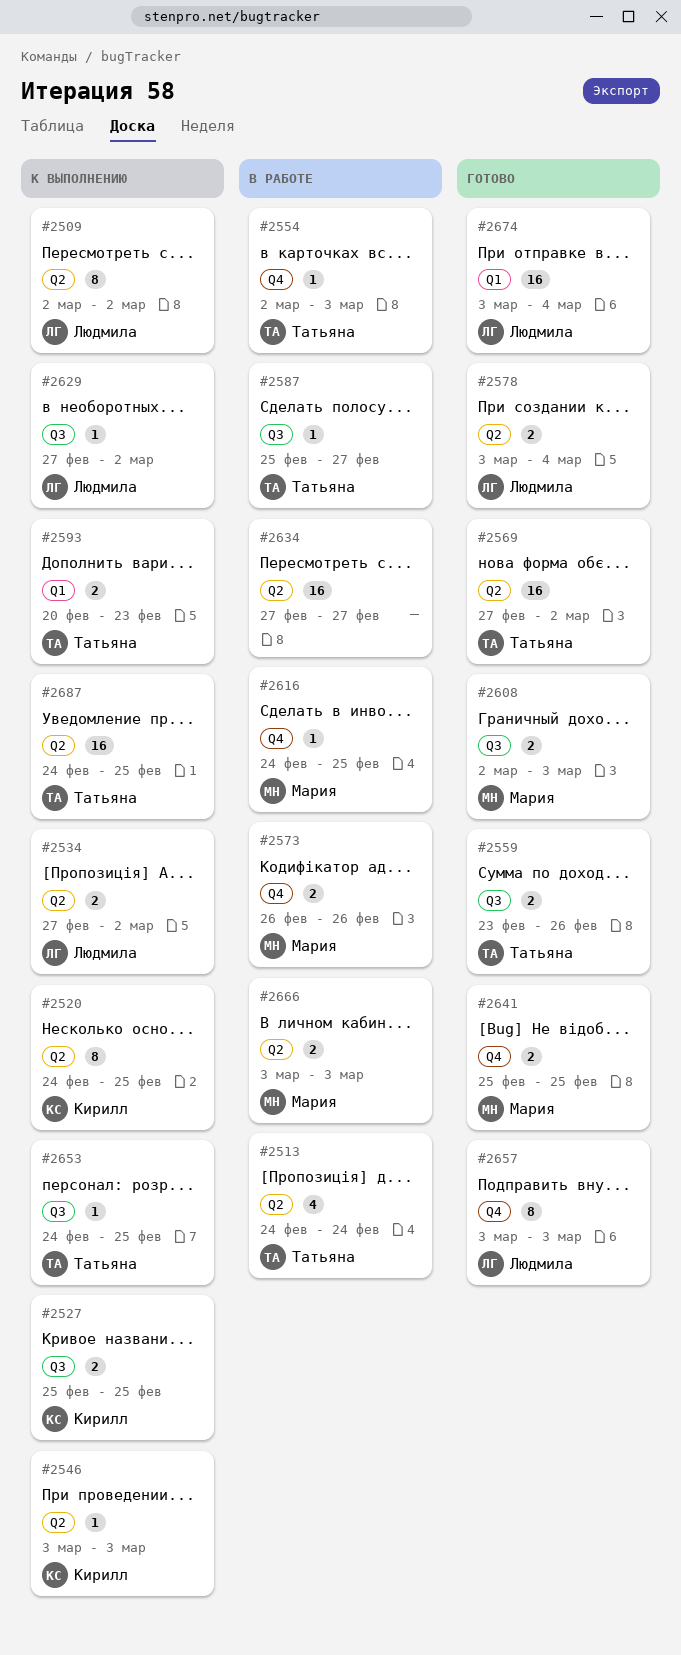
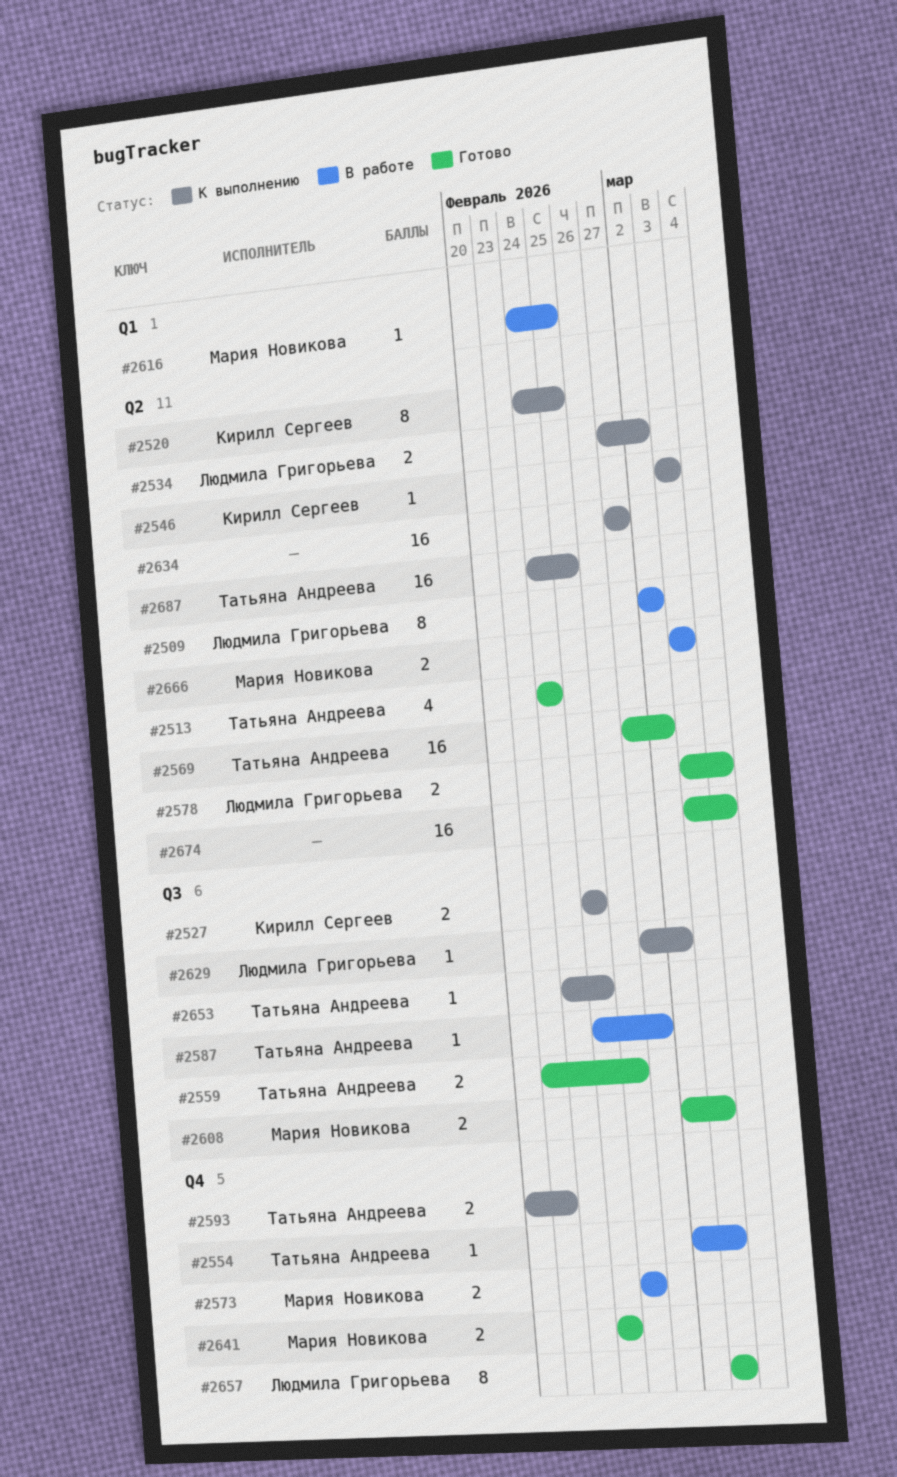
#2509, status: К выполнению -> В работе
#2513, status: В работе -> Готово
#2593, label: Q1 -> Q4
#2616, label: Q4 -> Q1
#2634, status: В работе -> К выполнению
#2674, owner: Людмила Григорьева -> none
#2674, label: Q1 -> Q2

